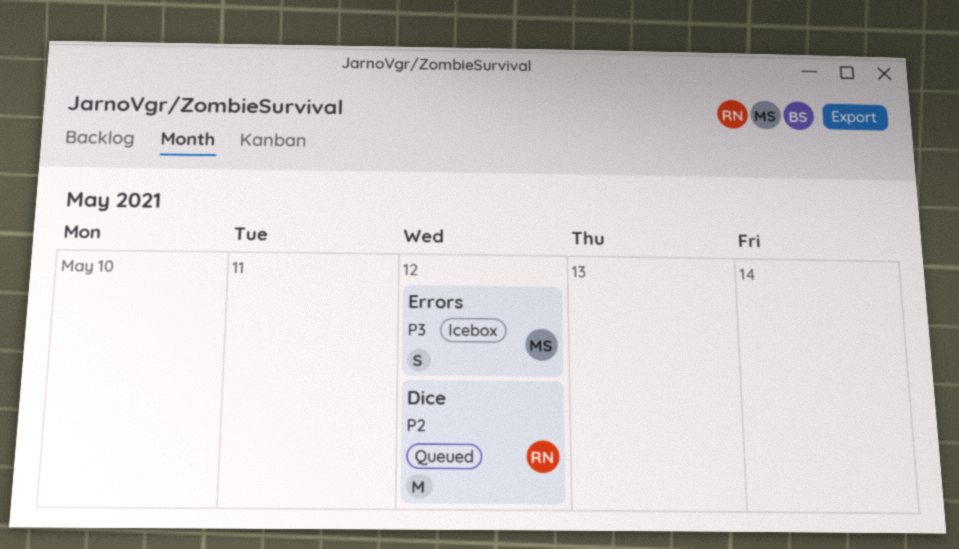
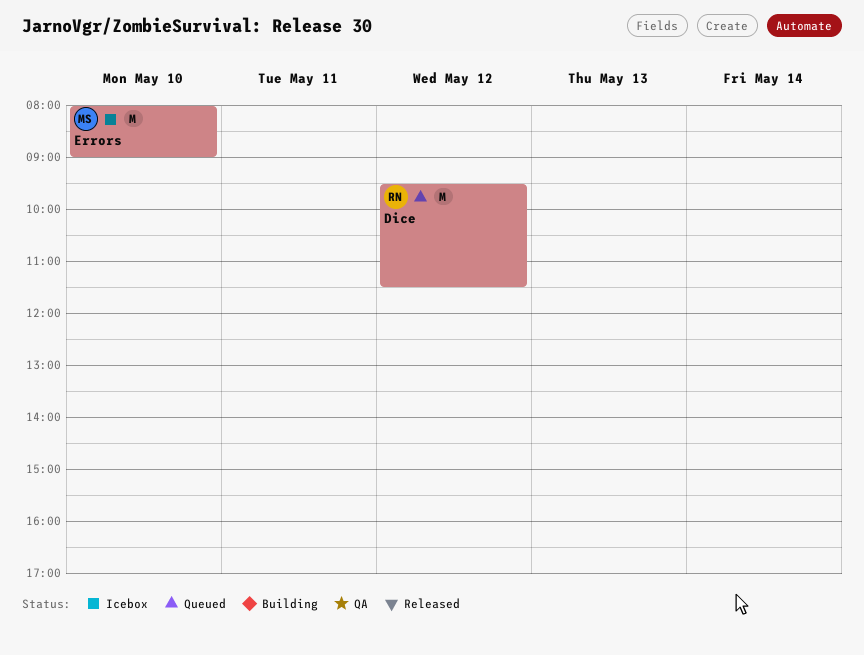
Errors, estimate: S -> M
Errors, day: May 12 -> May 10

